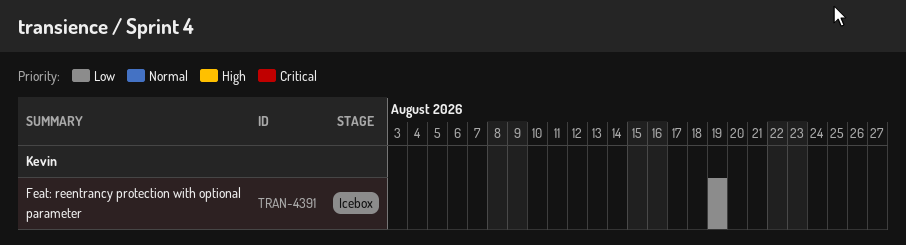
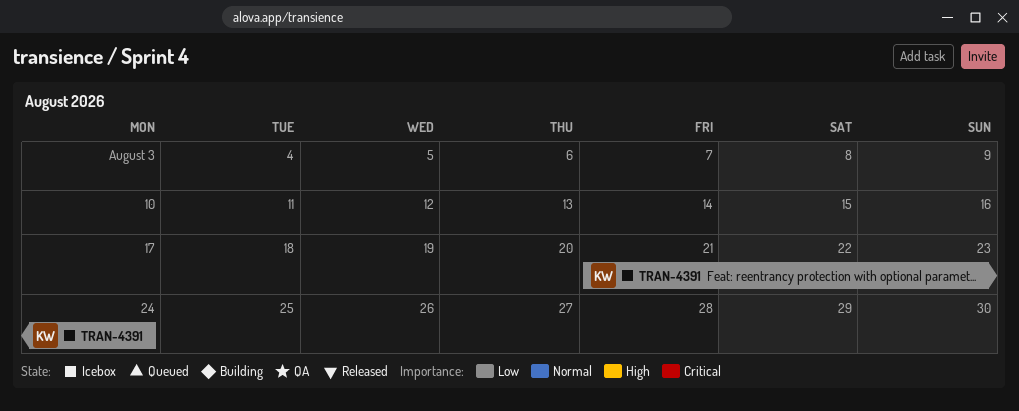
TRAN-4391, start: Aug 19 -> Aug 21
TRAN-4391, due: Aug 19 -> Aug 24

